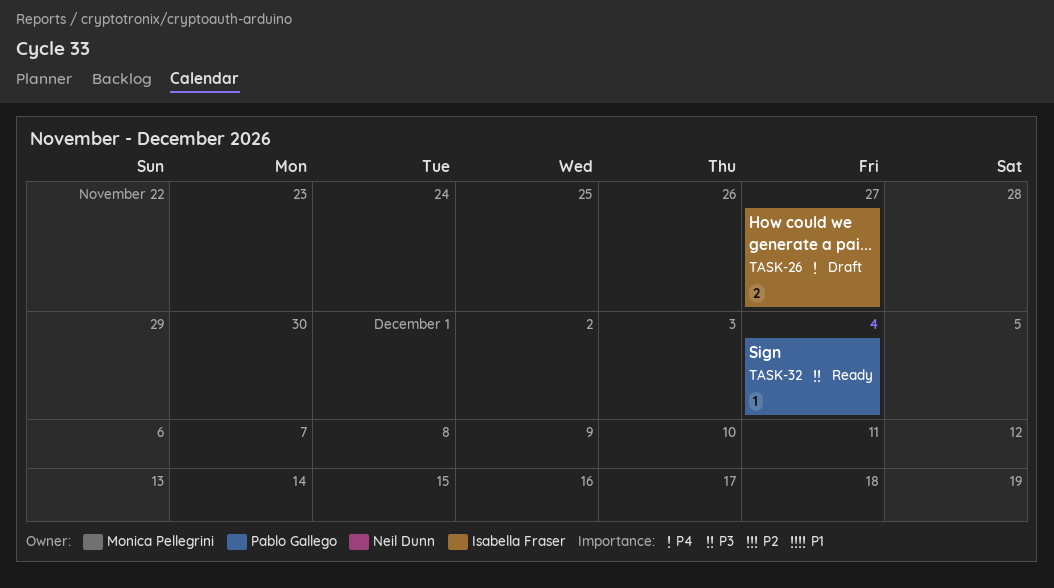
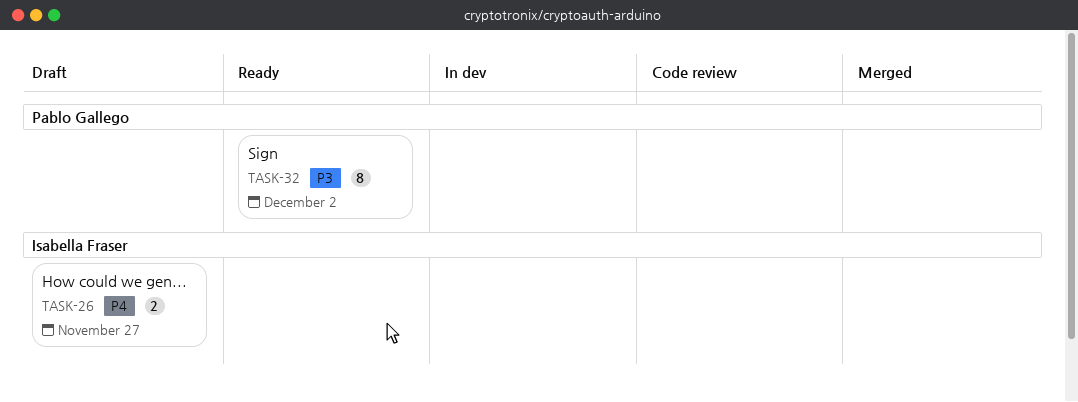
TASK-32, estimate: 1 -> 8
TASK-32, due: Dec 4 -> Dec 2

